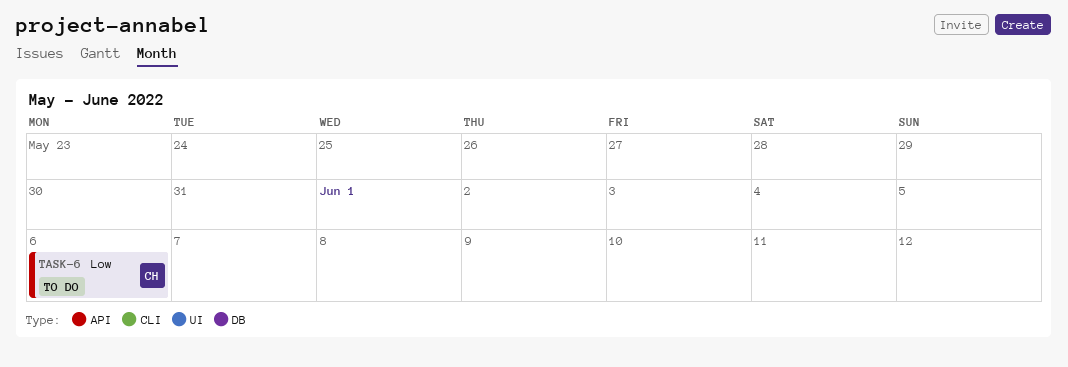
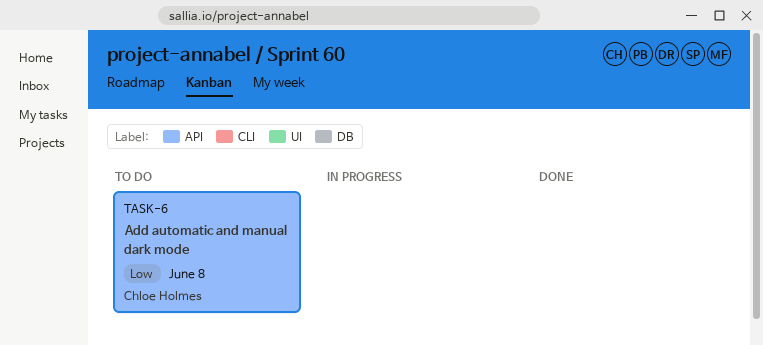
TASK-6, due: Jun 6 -> Jun 8

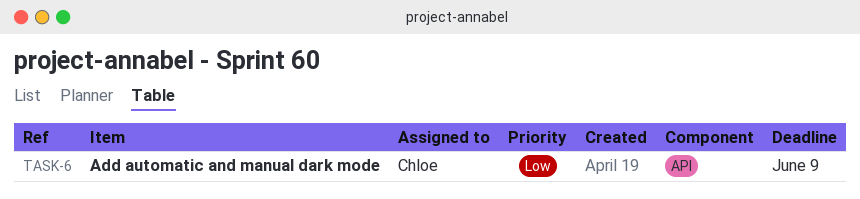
TASK-6, due: Jun 8 -> Jun 9

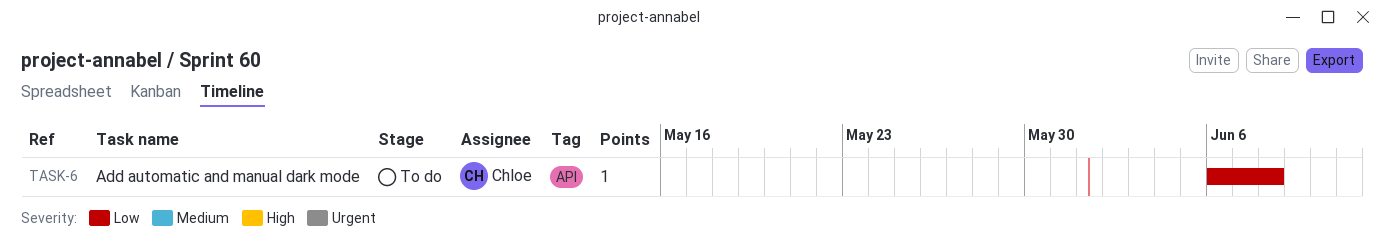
TASK-6, due: Jun 9 -> Jun 8

